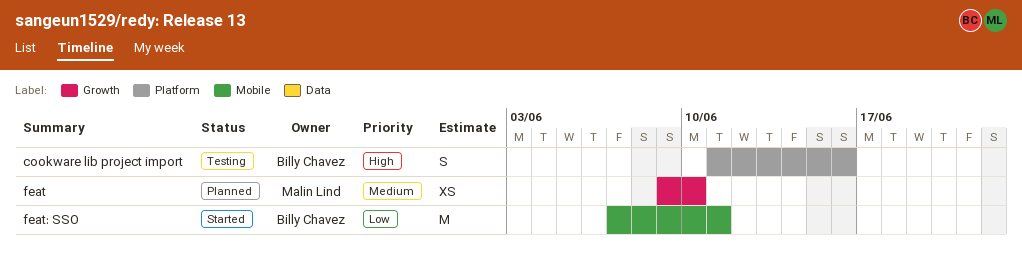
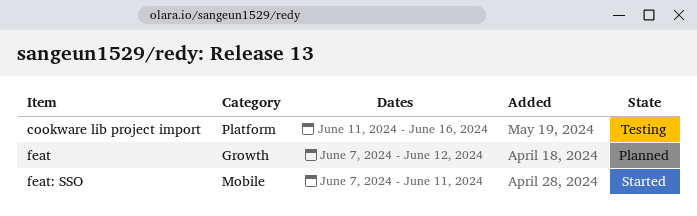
feat, start: Jun 9 -> Jun 7
feat, due: Jun 10 -> Jun 12

